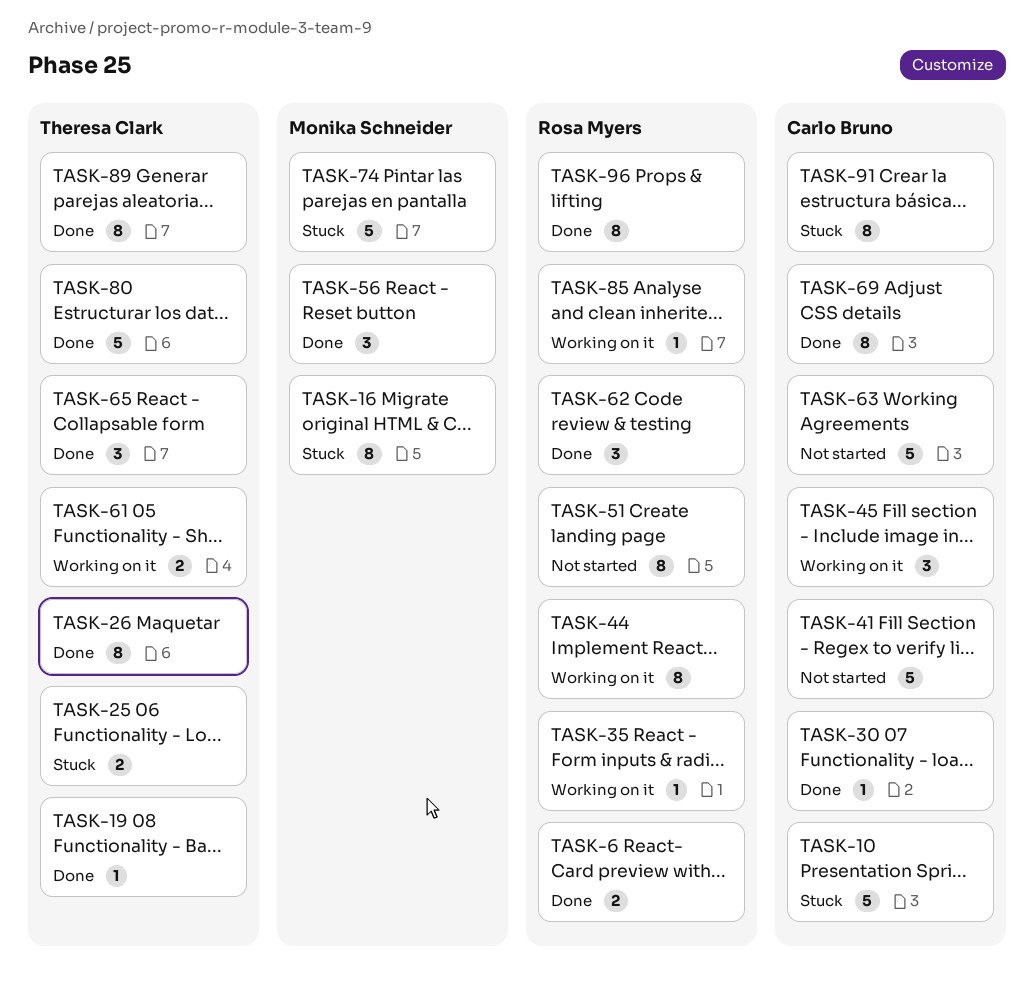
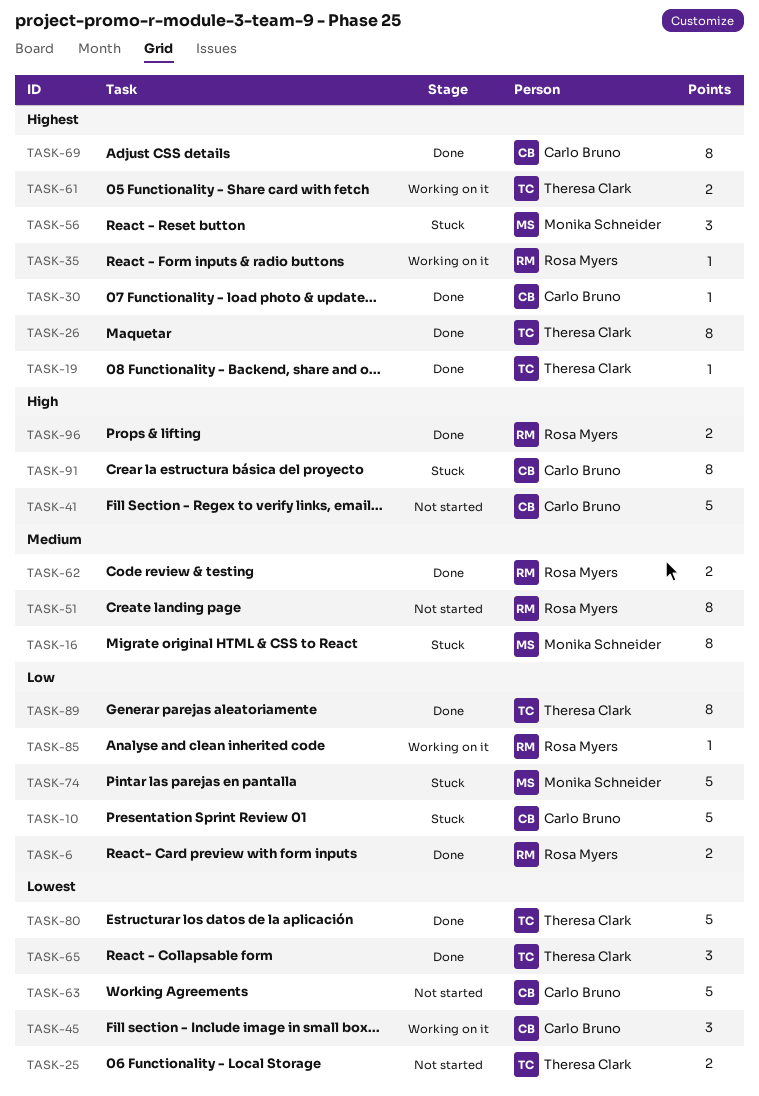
TASK-25, status: Stuck -> Not started
TASK-44: present -> none
TASK-56, status: Done -> Stuck
TASK-62, estimate: 3 -> 2
TASK-96, estimate: 8 -> 2

